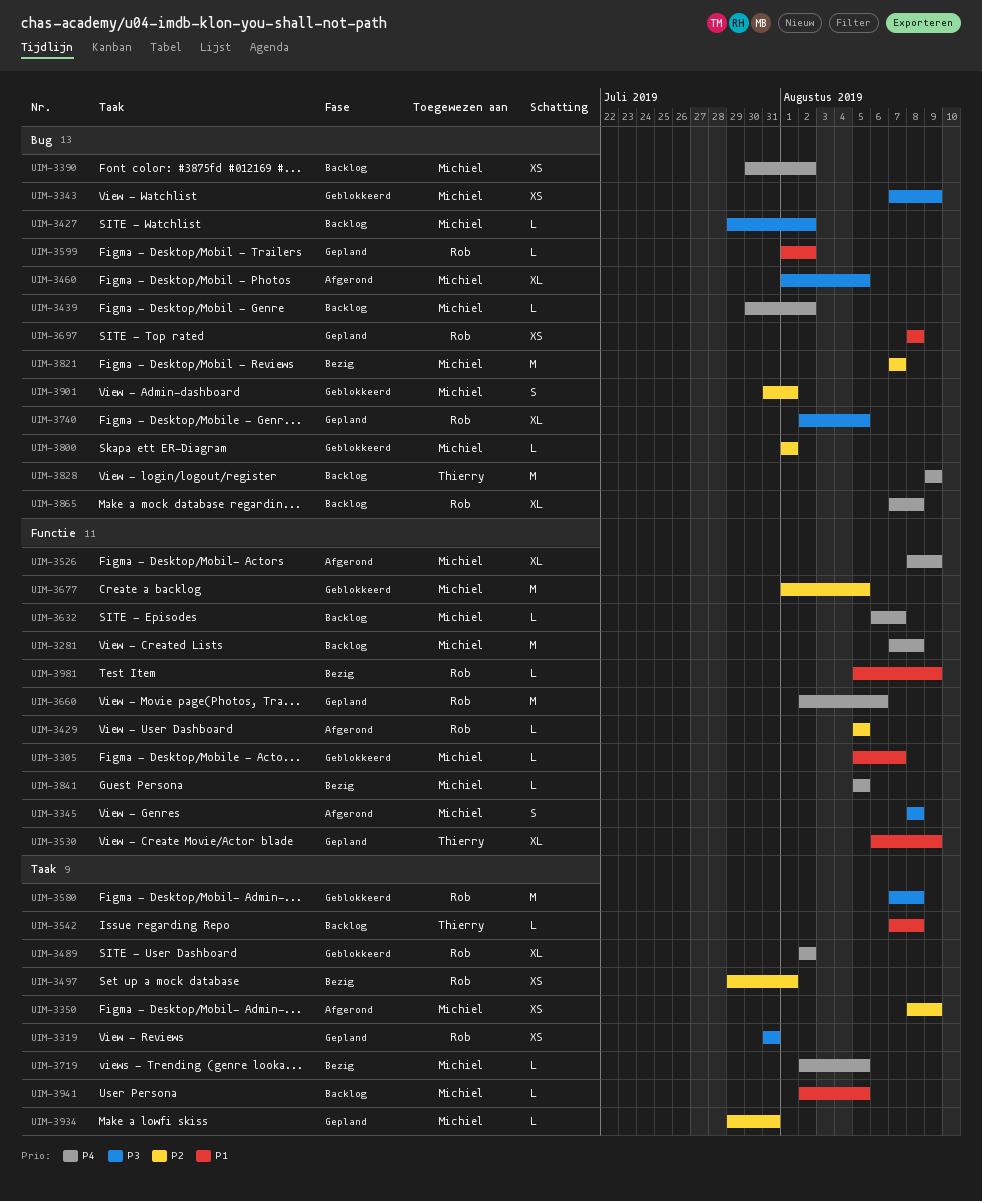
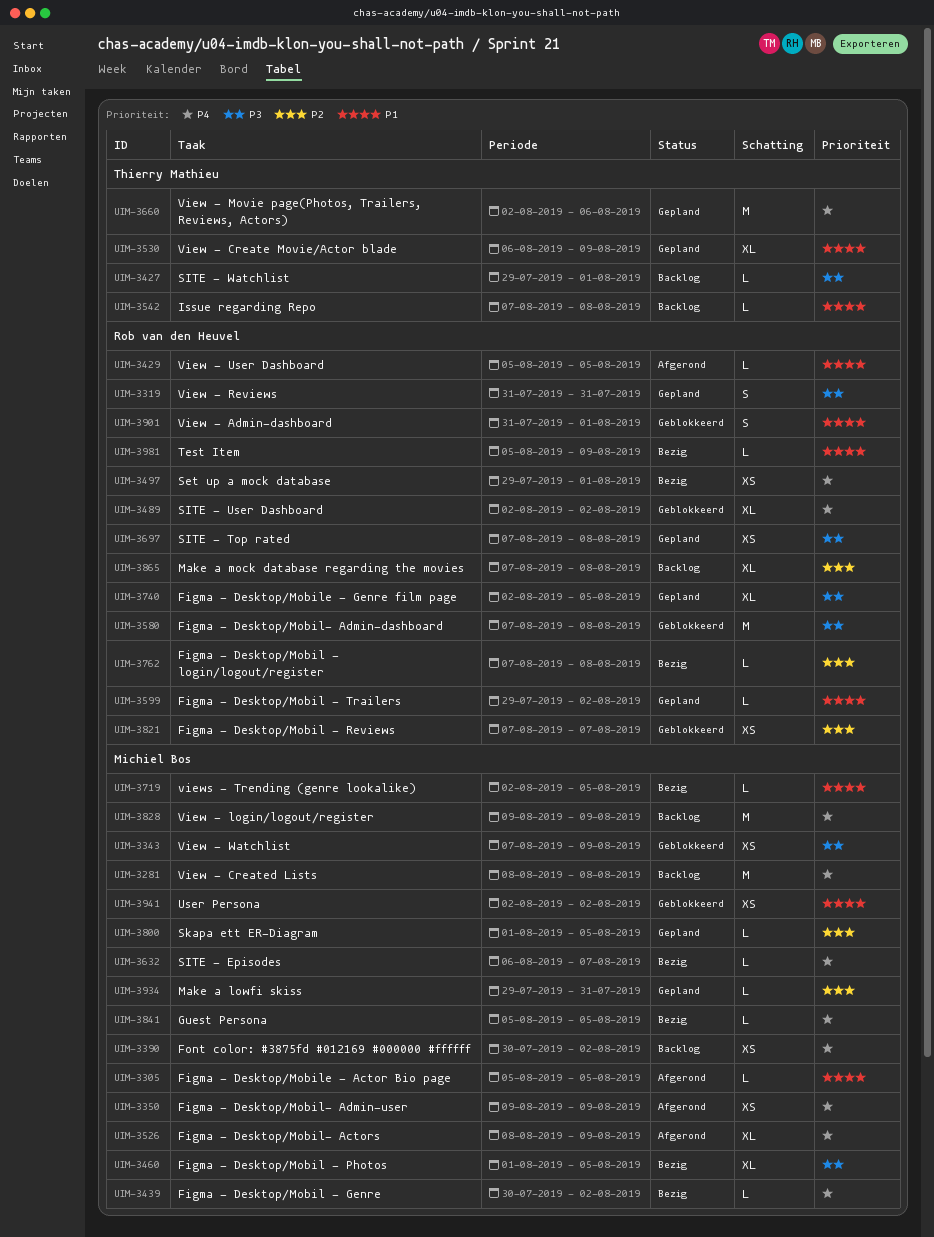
UIM-3281, start: Aug 7 -> Aug 8
UIM-3305, status: Geblokkeerd -> Afgerond
UIM-3305, due: Aug 7 -> Aug 5
UIM-3319, estimate: XS -> S
UIM-3345: present -> none
UIM-3350, priority: P2 -> P4
UIM-3350, start: Aug 8 -> Aug 9
UIM-3427, owner: Michiel Bos -> Thierry Mathieu
UIM-3427, due: Aug 2 -> Aug 1
UIM-3429, priority: P2 -> P1
UIM-3439, status: Backlog -> Bezig
UIM-3460, status: Afgerond -> Bezig
UIM-3497, priority: P2 -> P4
UIM-3599, start: Aug 1 -> Jul 29
UIM-3632, status: Backlog -> Bezig
UIM-3660, owner: Rob van den Heuvel -> Thierry Mathieu
UIM-3677: present -> none
UIM-3697, priority: P1 -> P3
UIM-3697, start: Aug 8 -> Aug 7
UIM-3719, priority: P4 -> P1
UIM-3762: none -> present
UIM-3800, status: Geblokkeerd -> Gepland
UIM-3800, due: Aug 1 -> Aug 5
UIM-3821, status: Bezig -> Geblokkeerd
UIM-3821, owner: Michiel Bos -> Rob van den Heuvel
UIM-3821, estimate: M -> XS
UIM-3828, owner: Thierry Mathieu -> Michiel Bos
UIM-3865, priority: P4 -> P2
UIM-3901, owner: Michiel Bos -> Rob van den Heuvel
UIM-3901, priority: P2 -> P1
UIM-3941, status: Backlog -> Geblokkeerd
UIM-3941, estimate: L -> XS
UIM-3941, due: Aug 5 -> Aug 2

